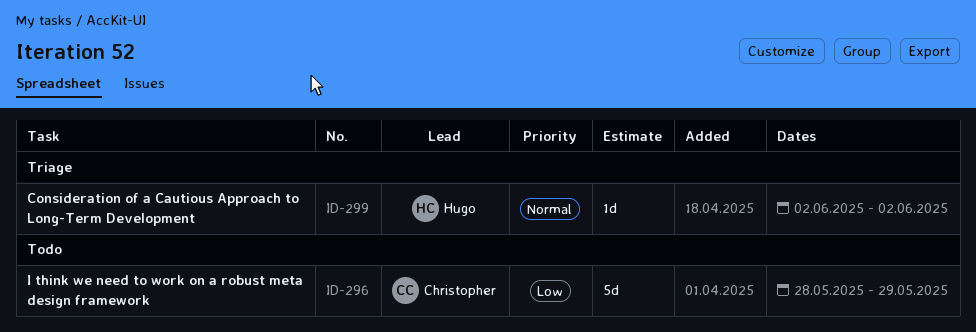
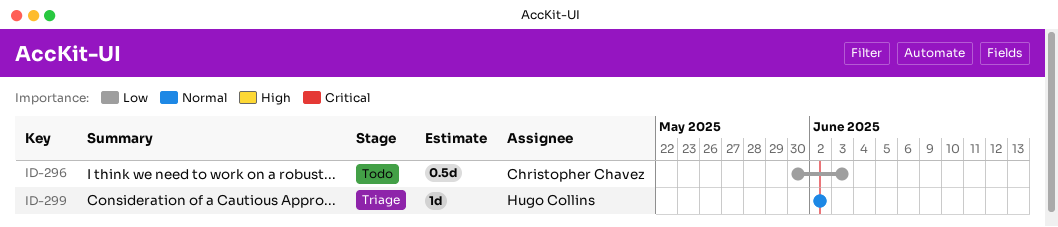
ID-296, estimate: 5d -> 0.5d
ID-296, start: May 28 -> May 30
ID-296, due: May 29 -> Jun 3

